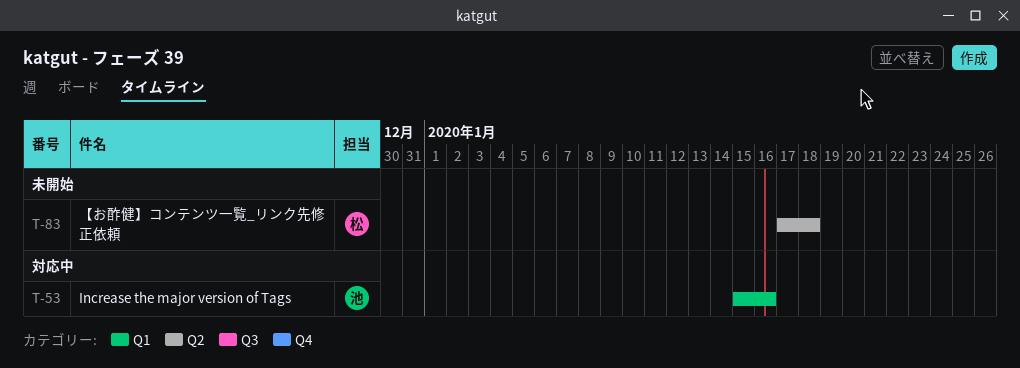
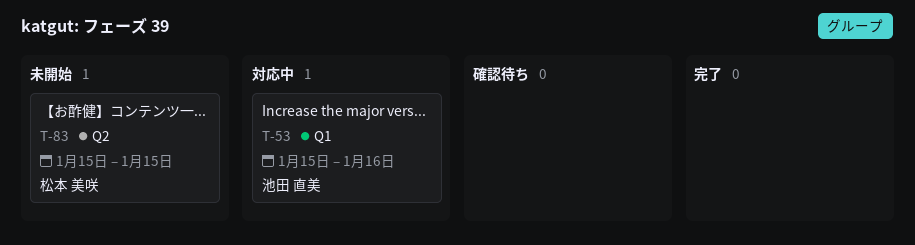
T-83, start: Jan 17 -> Jan 15
T-83, due: Jan 18 -> Jan 15

